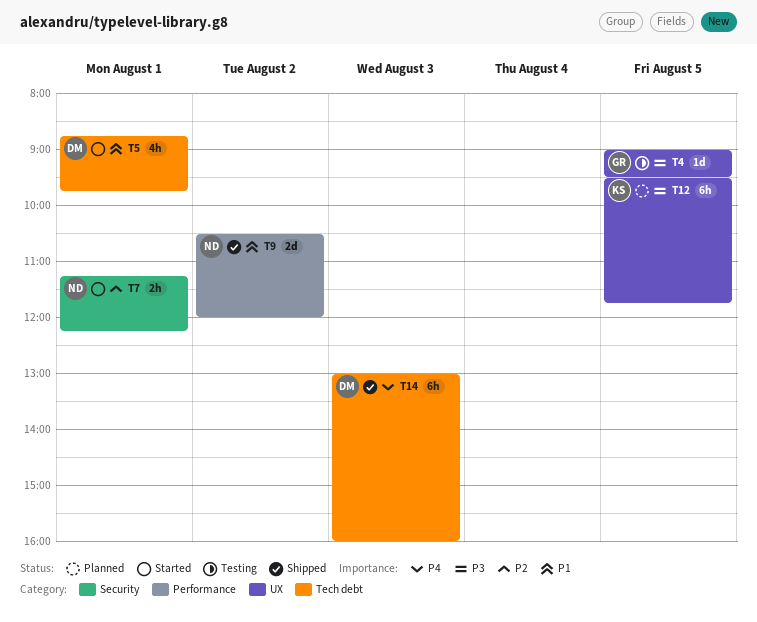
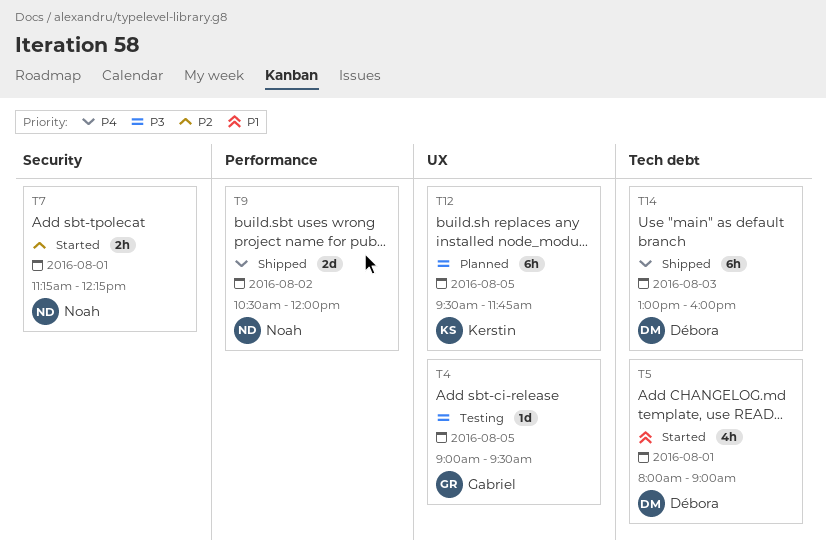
T5, begins: 08:45 -> 08:00
T5, ends: 09:45 -> 09:00
T9, priority: P1 -> P4

